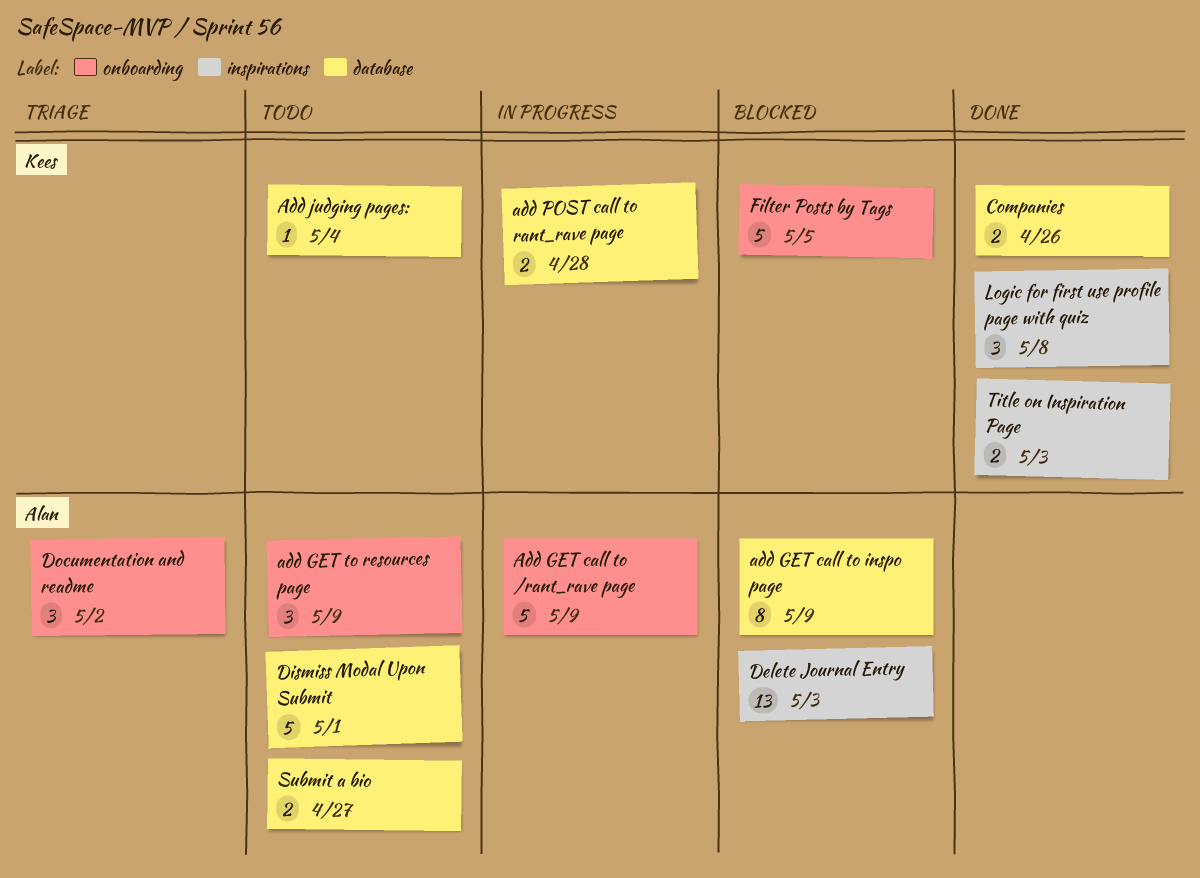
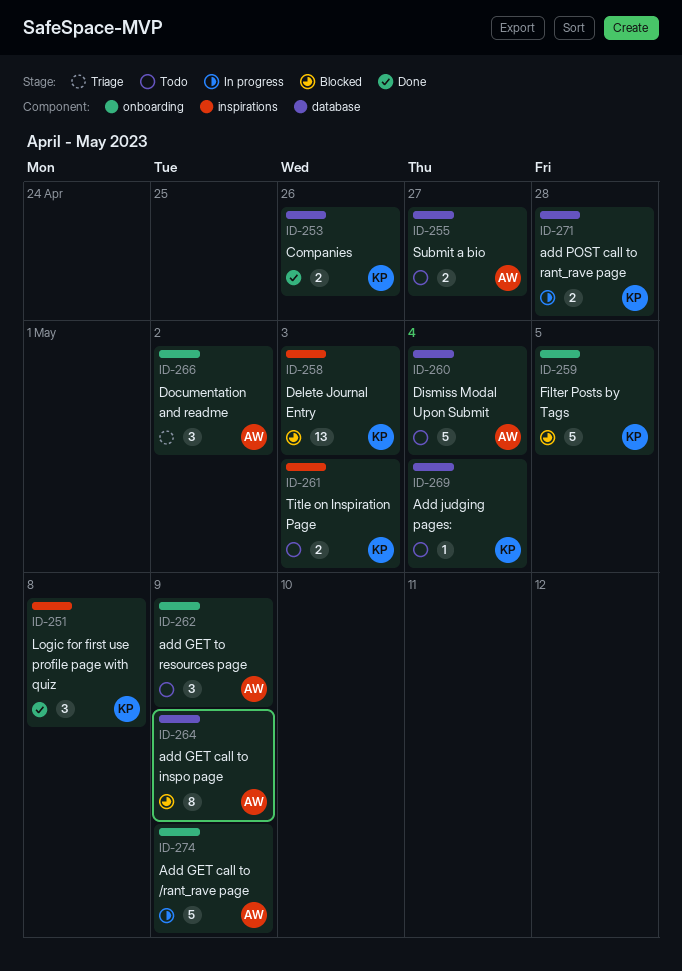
Delete Journal Entry, owner: Alan -> Kees
Dismiss Modal Upon Submit, due: May 1 -> May 4
Title on Inspiration Page, status: Done -> Todo

